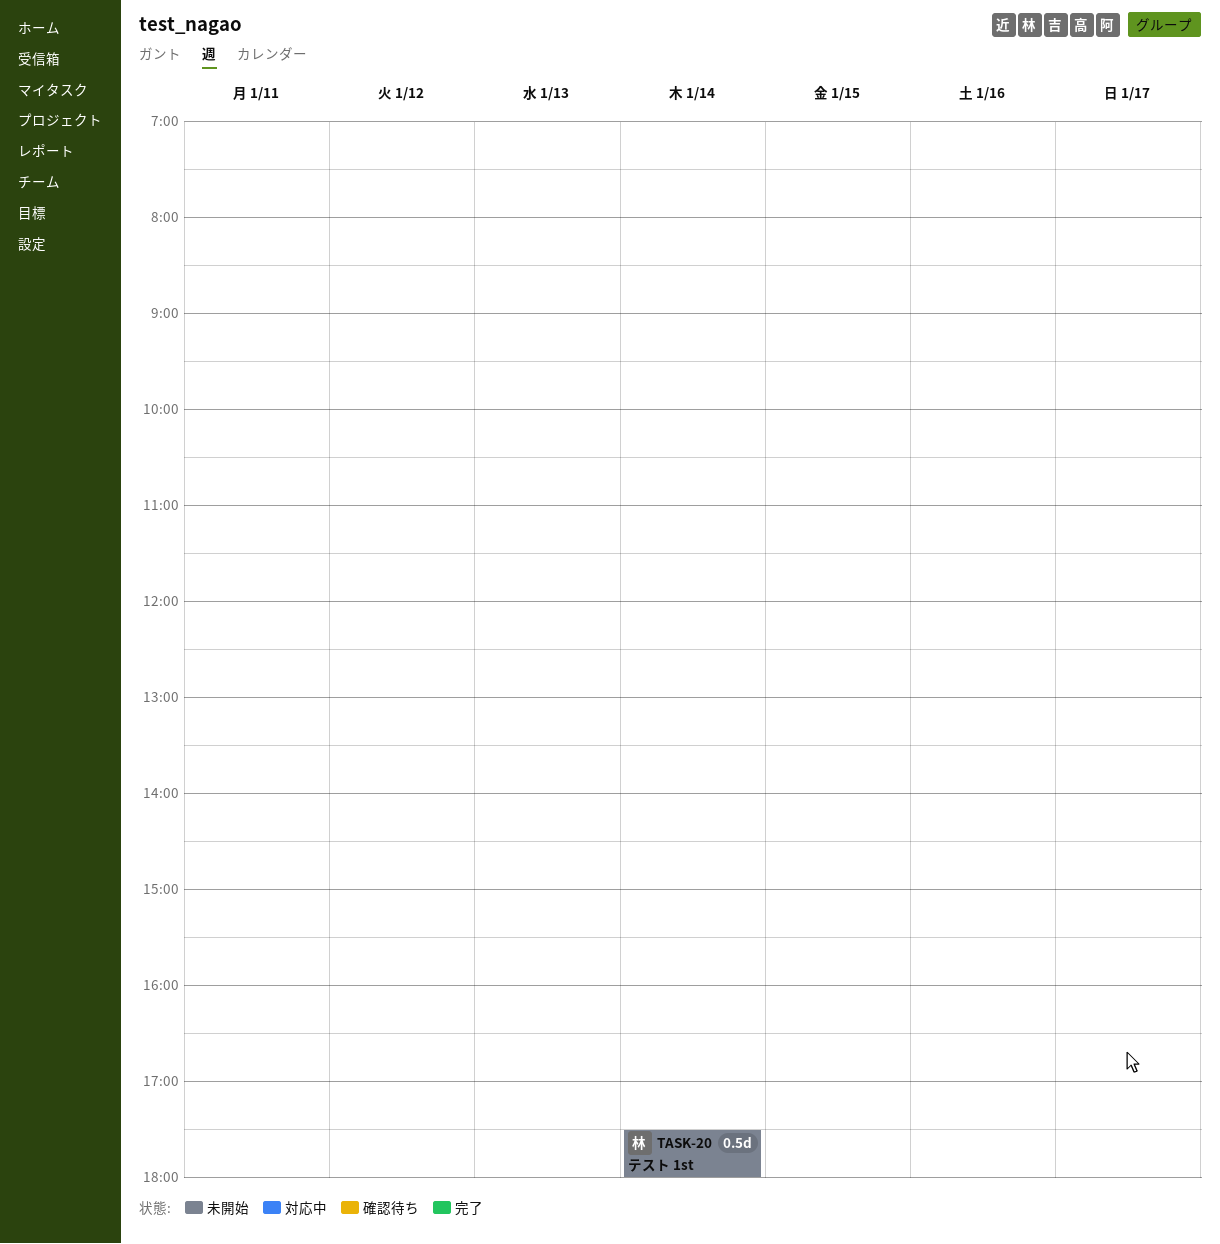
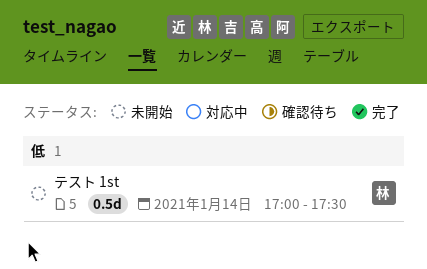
テスト 1st, begins: 17:30 -> 17:00
テスト 1st, ends: 18:00 -> 17:30

